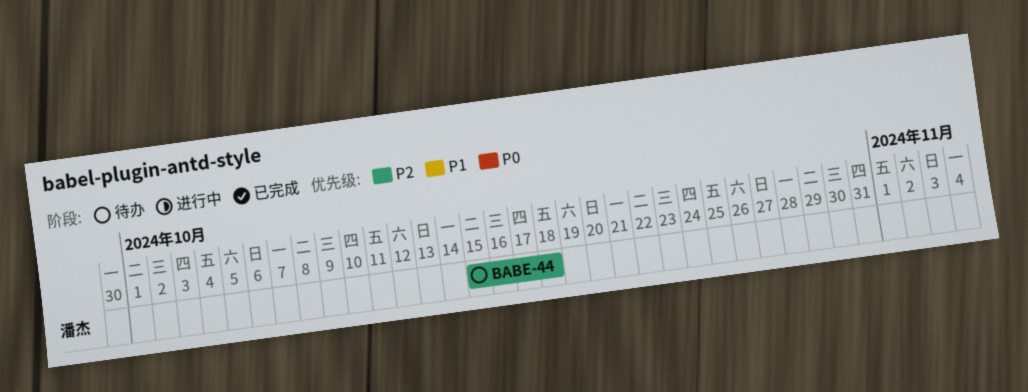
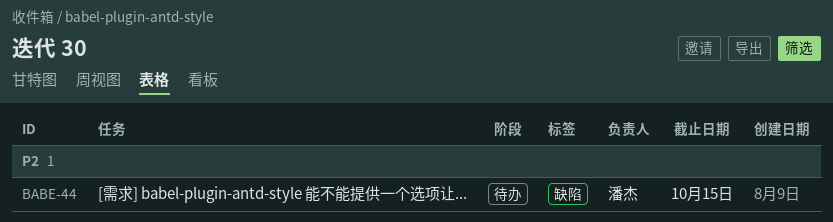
BABE-44, due: Oct 18 -> Oct 15

